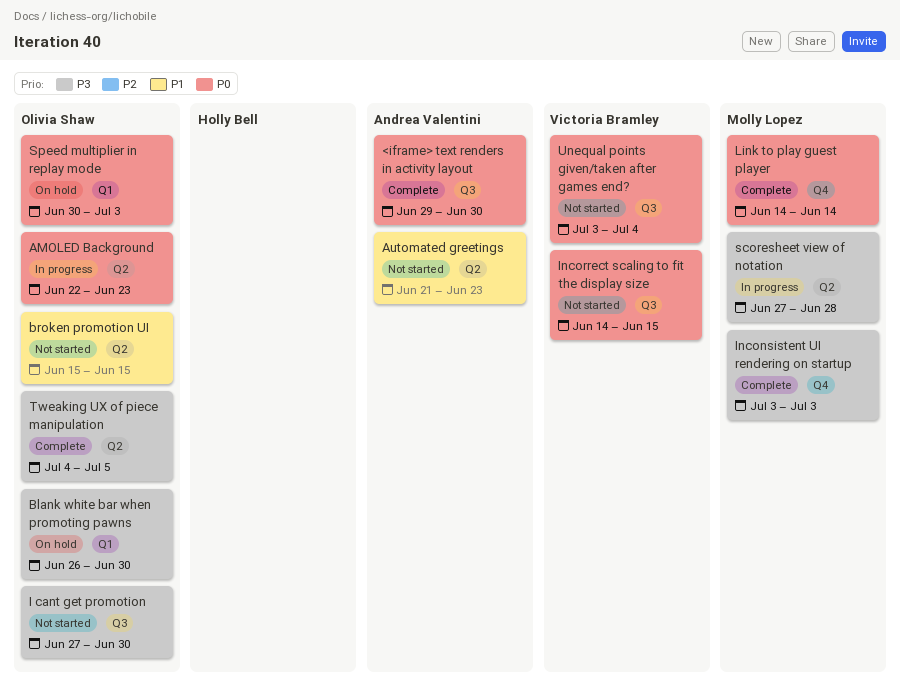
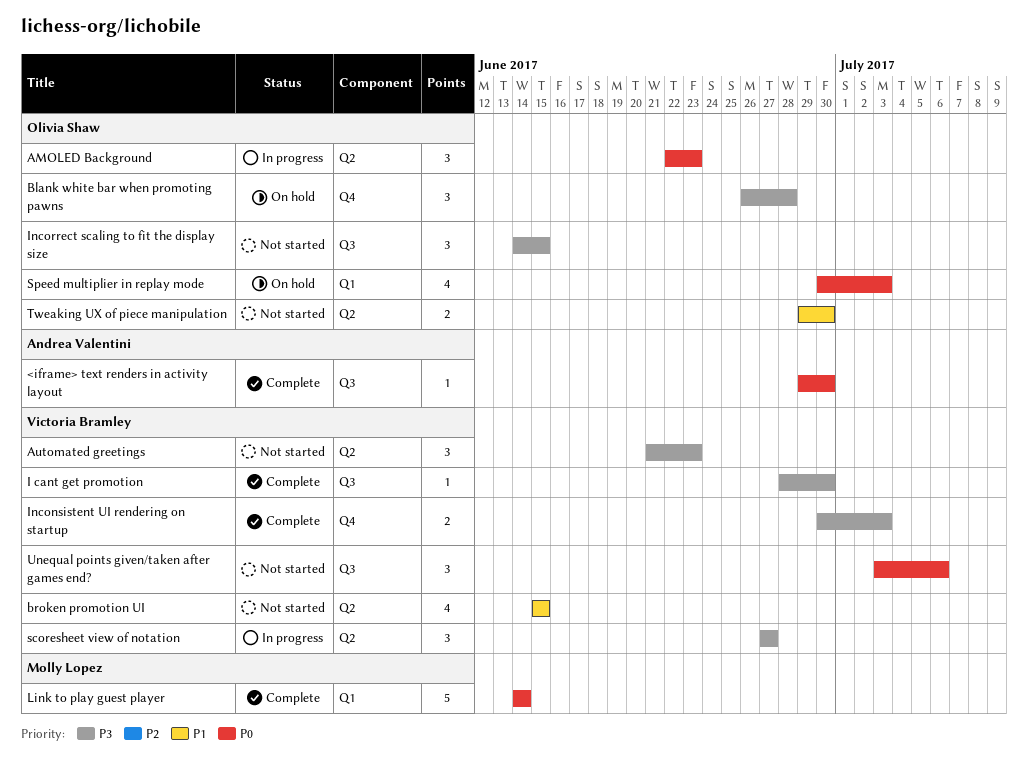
Automated greetings, owner: Andrea Valentini -> Victoria Bramley
Automated greetings, priority: P1 -> P3
Blank white bar when promoting pawns, label: Q1 -> Q4
Blank white bar when promoting pawns, due: Jun 30 -> Jun 28
broken promotion UI, owner: Olivia Shaw -> Victoria Bramley
I cant get promotion, status: Not started -> Complete
I cant get promotion, owner: Olivia Shaw -> Victoria Bramley
I cant get promotion, start: Jun 27 -> Jun 28
Inconsistent UI rendering on startup, owner: Molly Lopez -> Victoria Bramley
Inconsistent UI rendering on startup, start: Jul 3 -> Jun 30
Incorrect scaling to fit the display size, owner: Victoria Bramley -> Olivia Shaw
Incorrect scaling to fit the display size, priority: P0 -> P3
Link to play guest player, label: Q4 -> Q1
scoresheet view of notation, owner: Molly Lopez -> Victoria Bramley
scoresheet view of notation, due: Jun 28 -> Jun 27
Tweaking UX of piece manipulation, status: Complete -> Not started
Tweaking UX of piece manipulation, priority: P3 -> P1
Tweaking UX of piece manipulation, start: Jul 4 -> Jun 29
Tweaking UX of piece manipulation, due: Jul 5 -> Jun 30
Unequal points given/taken after games end?, due: Jul 4 -> Jul 6

